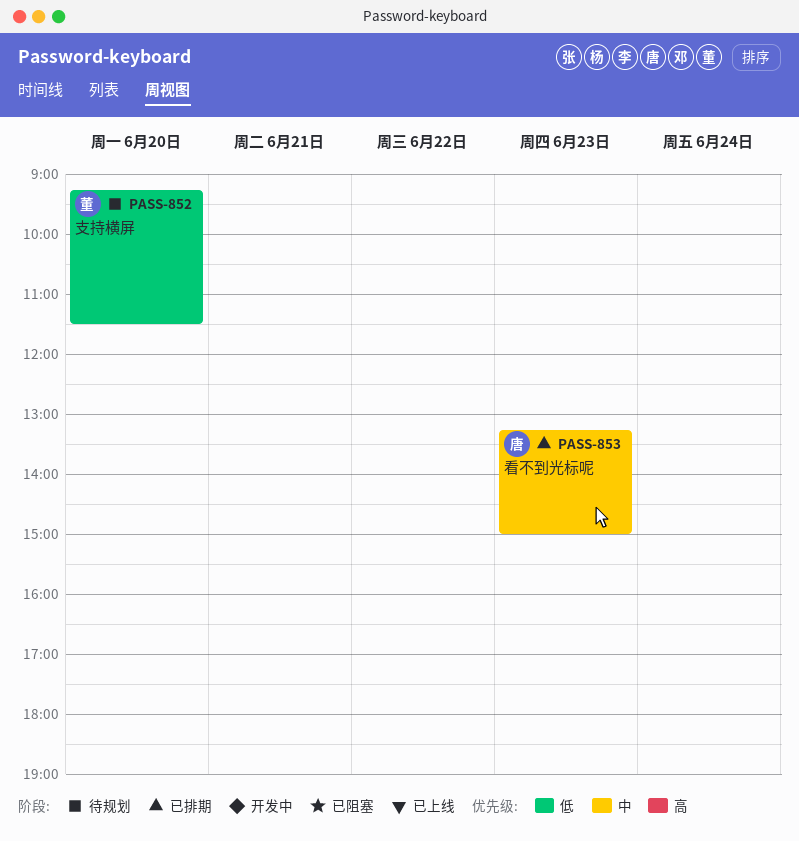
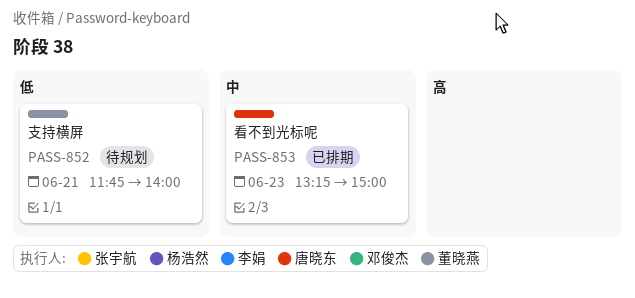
PASS-852, day: Jun 20 -> Jun 21
PASS-852, begins: 09:15 -> 11:45
PASS-852, ends: 11:30 -> 14:00

